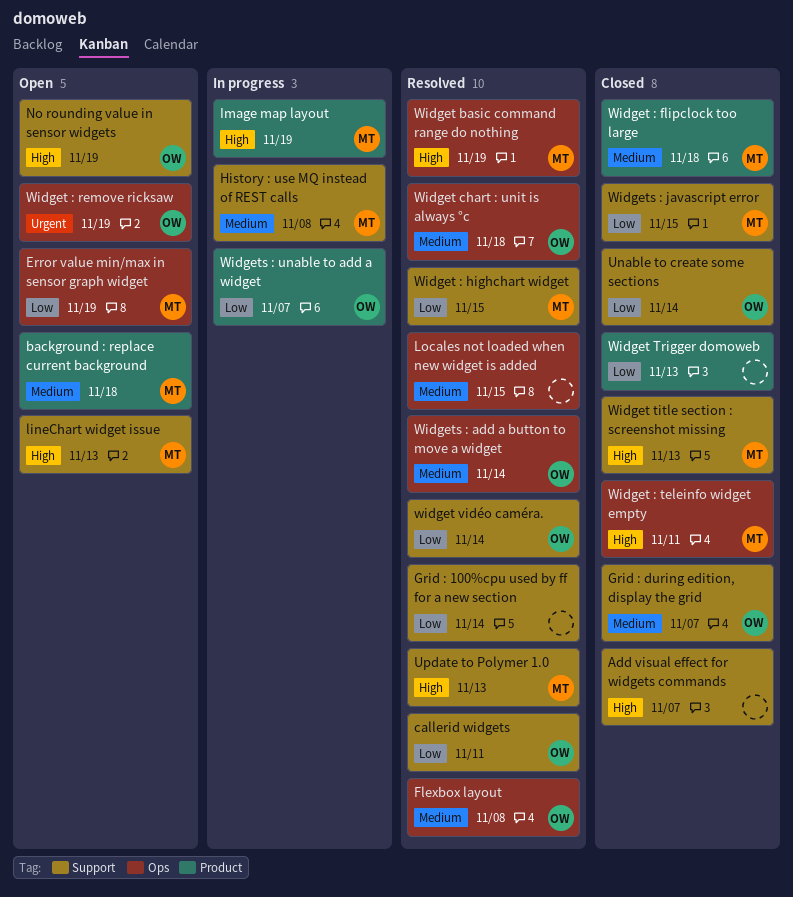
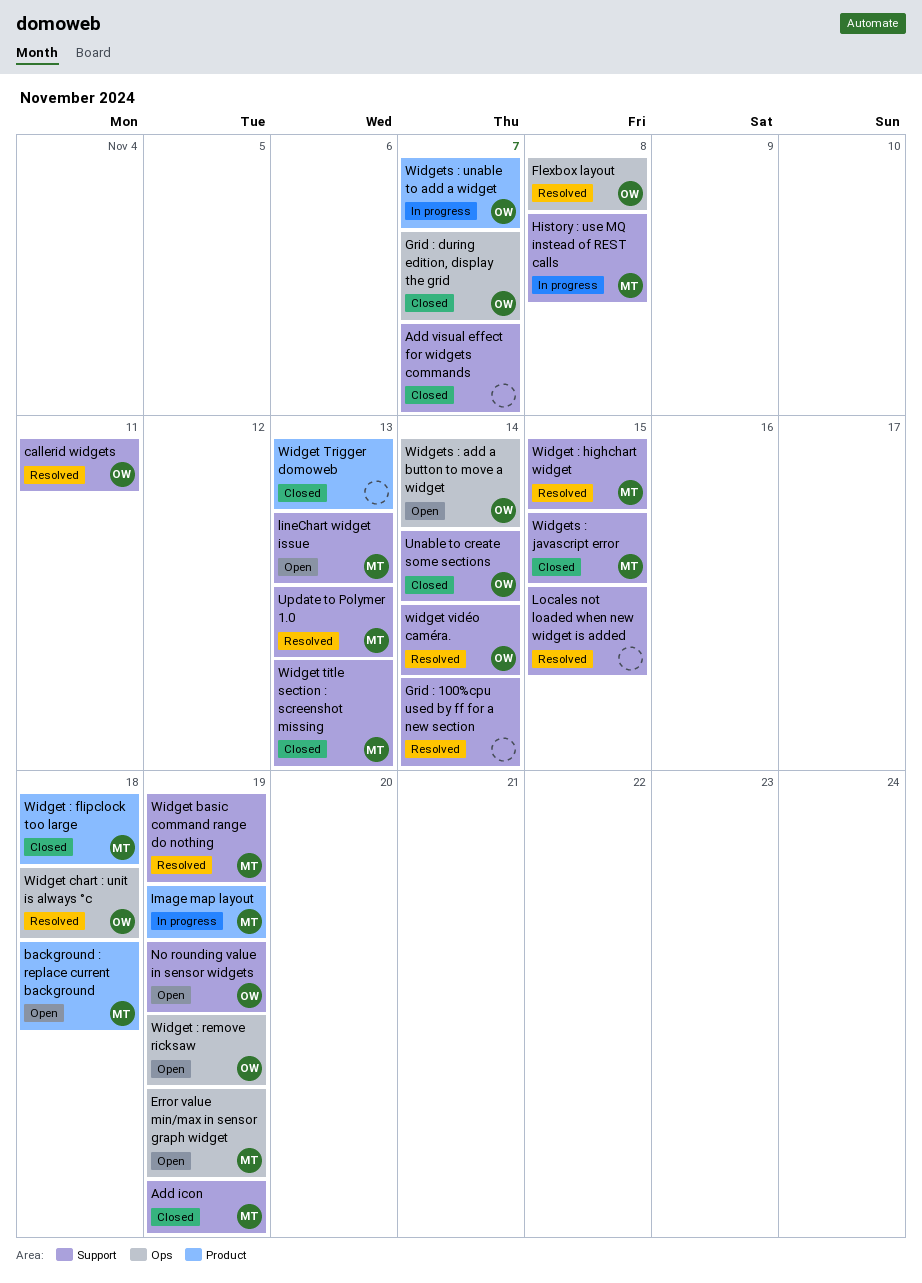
Add icon: none -> present
Grid : during edition, display the grid, label: Support -> Ops
Locales not loaded when new widget is added, label: Ops -> Support
Widget : teleinfo widget empty: present -> none
Widget basic command range do nothing, label: Ops -> Support
Widgets : add a button to move a widget, status: Resolved -> Open

